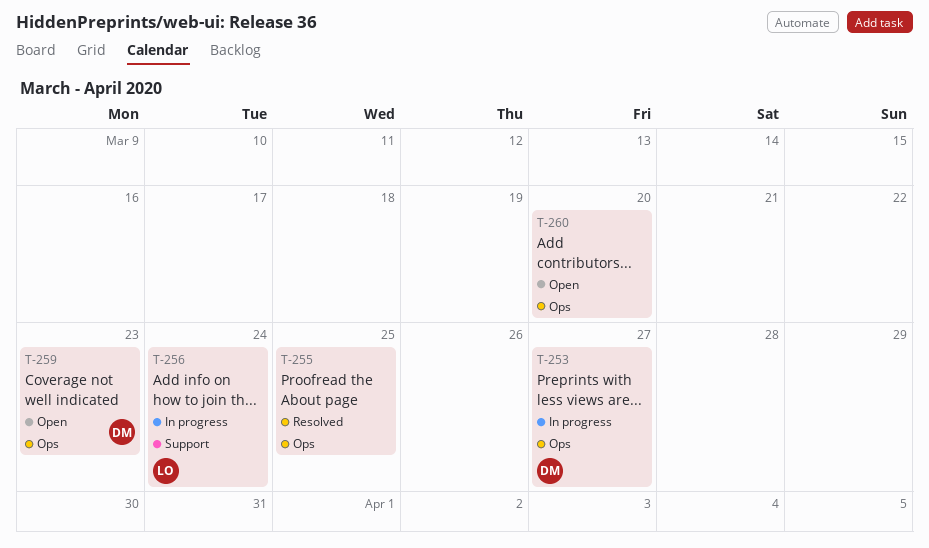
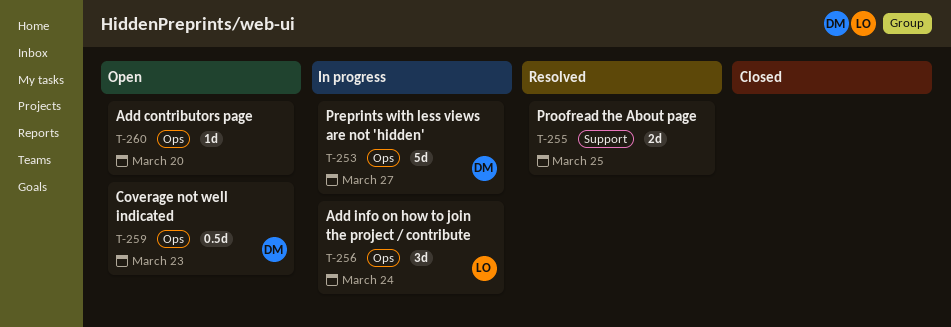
T-255, label: Ops -> Support
T-256, label: Support -> Ops

